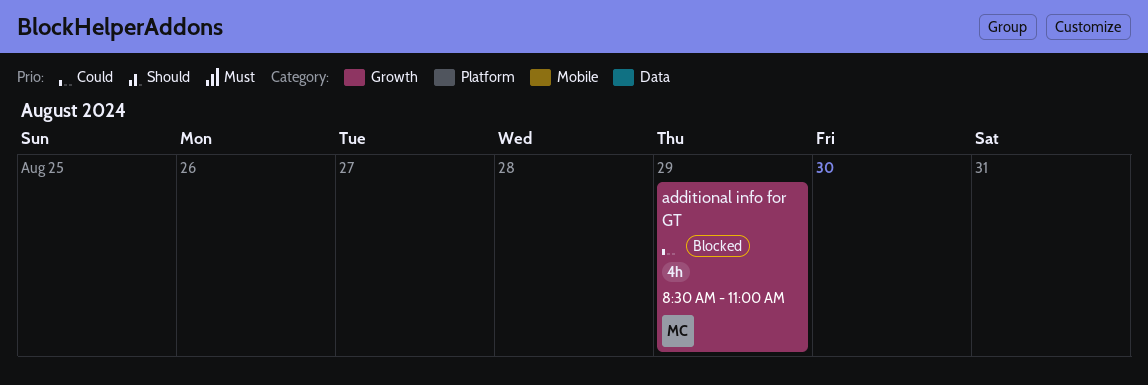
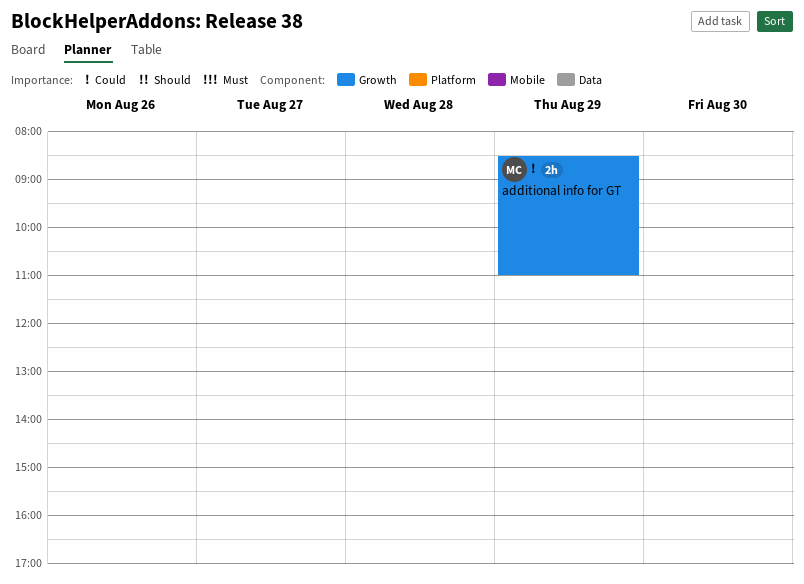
additional info for GT, estimate: 4h -> 2h

